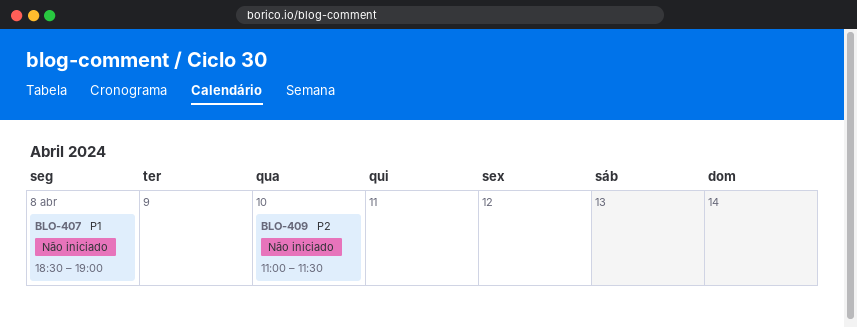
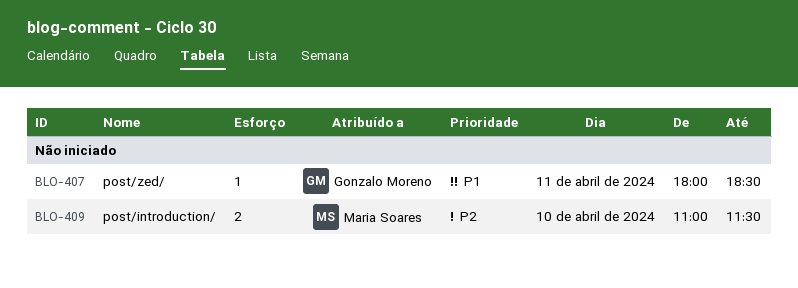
BLO-407, day: Apr 8 -> Apr 11
BLO-407, begins: 18:30 -> 18:00
BLO-407, ends: 19:00 -> 18:30

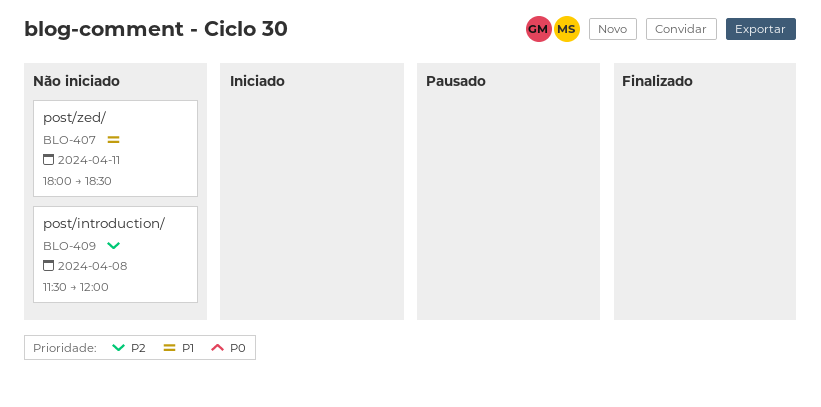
BLO-409, day: Apr 10 -> Apr 8
BLO-409, begins: 11:00 -> 11:30
BLO-409, ends: 11:30 -> 12:00

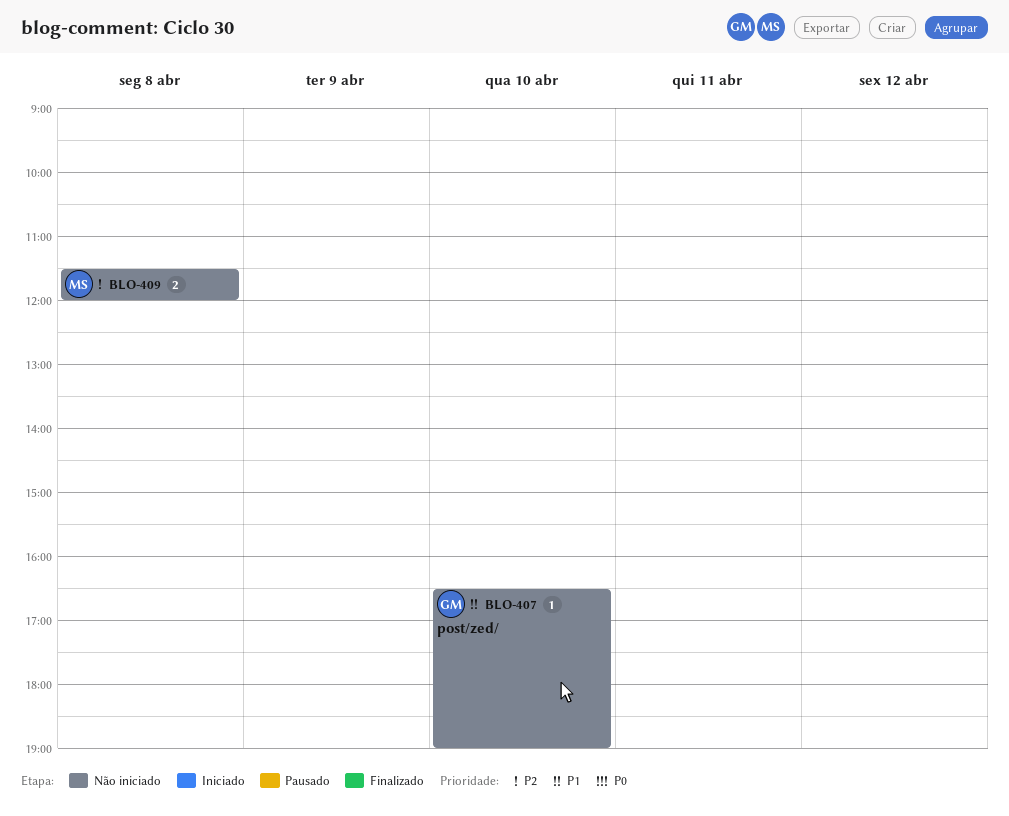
BLO-407, day: Apr 11 -> Apr 10
BLO-407, begins: 18:00 -> 16:30
BLO-407, ends: 18:30 -> 19:00

